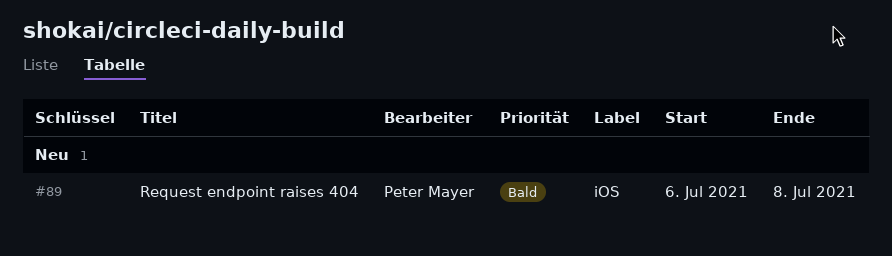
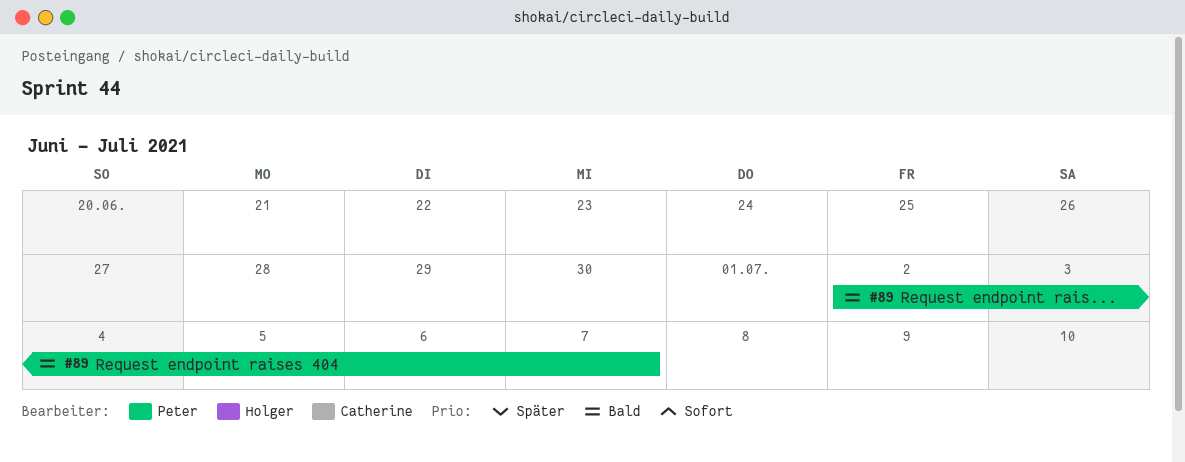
#89, start: Jul 6 -> Jul 2
#89, due: Jul 8 -> Jul 7

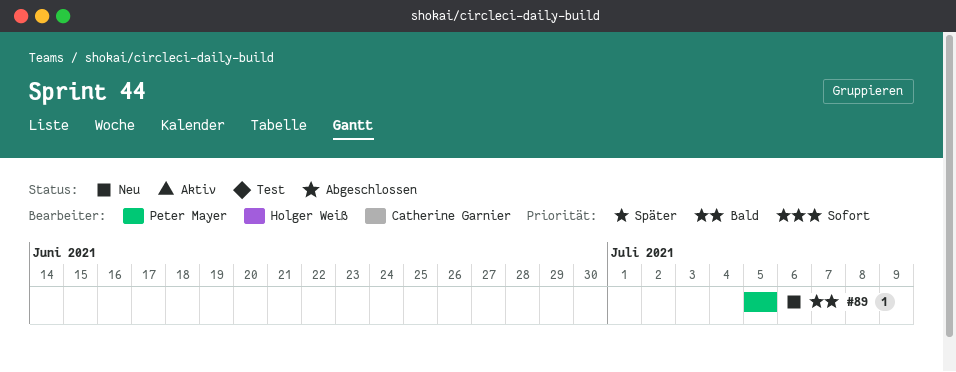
#89, start: Jul 2 -> Jul 5
#89, due: Jul 7 -> Jul 5

